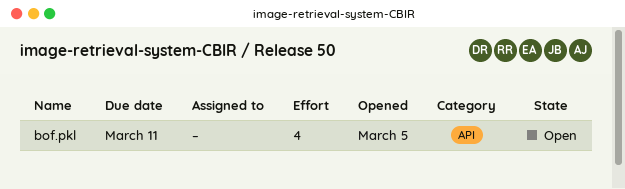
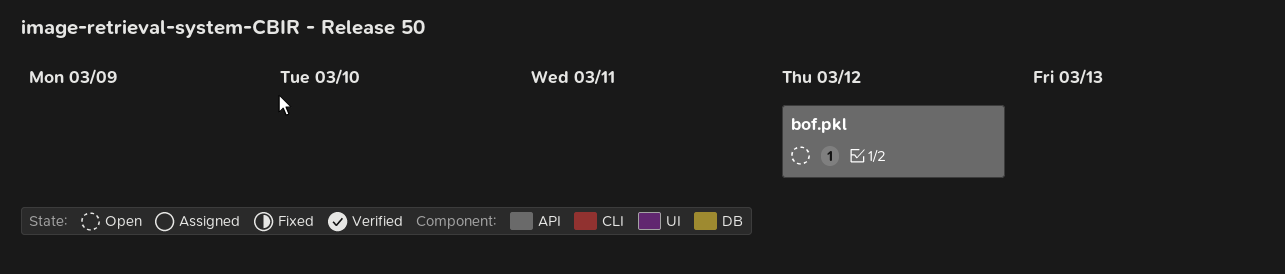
bof.pkl, estimate: 4 -> 1
bof.pkl, due: Mar 11 -> Mar 12

